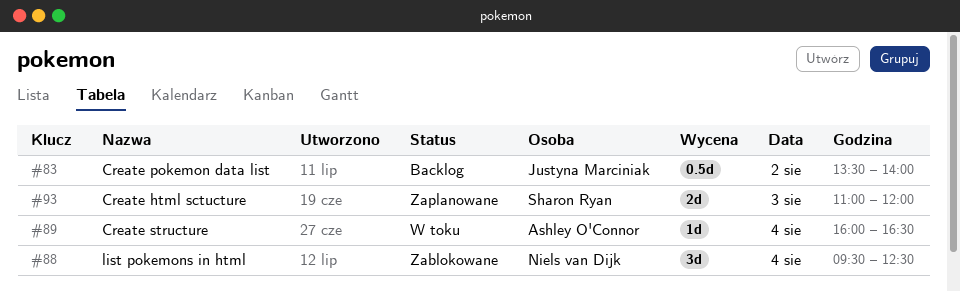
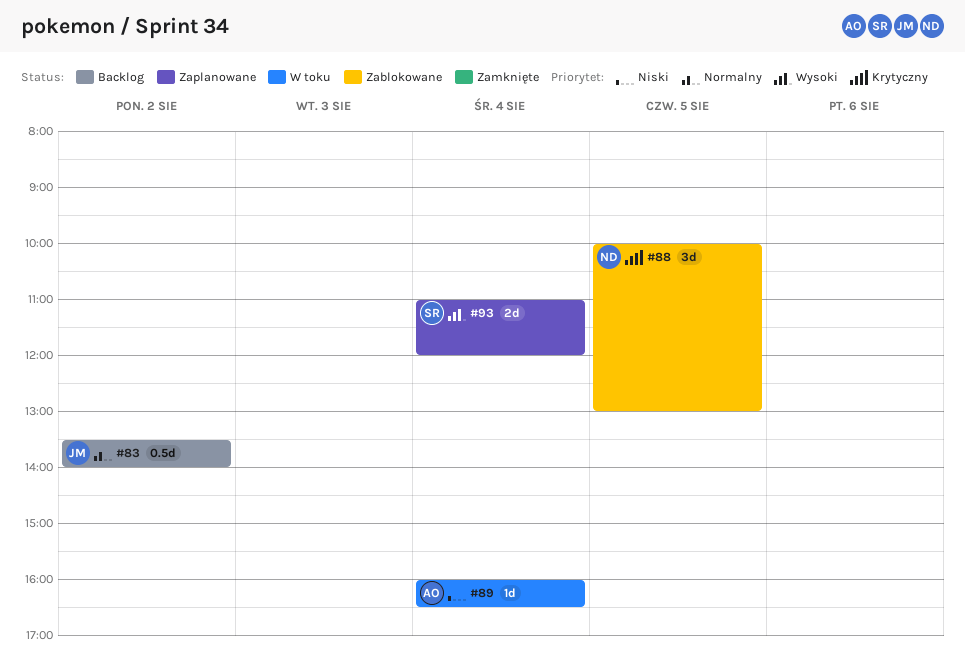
#88, day: Aug 4 -> Aug 5
#88, begins: 09:30 -> 10:00
#88, ends: 12:30 -> 13:00
#93, day: Aug 3 -> Aug 4

